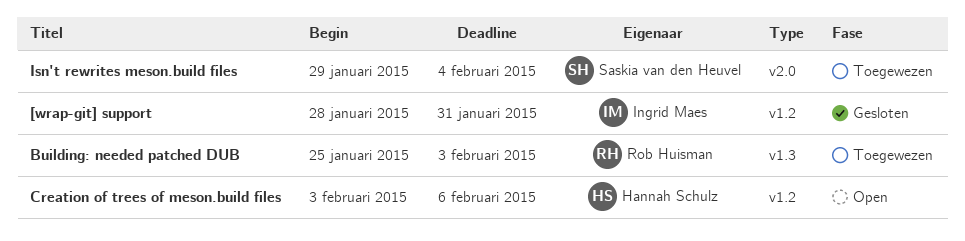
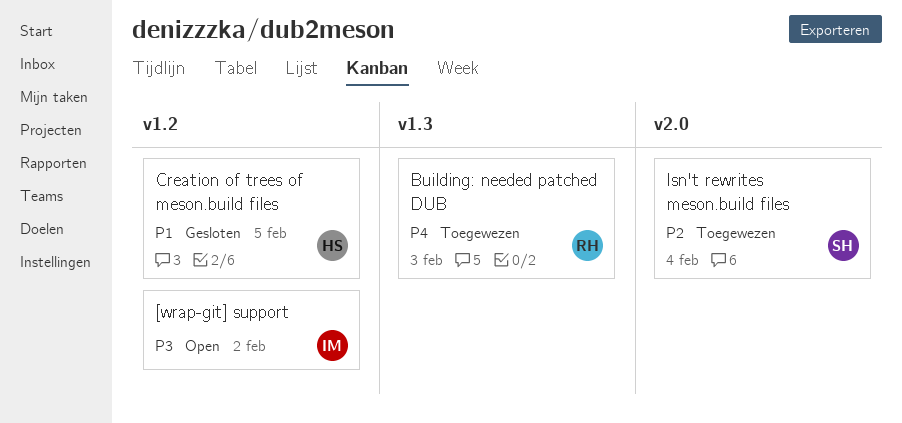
[wrap-git] support, status: Gesloten -> Open
[wrap-git] support, due: Jan 31 -> Feb 2
Creation of trees of meson.build files, status: Open -> Gesloten
Creation of trees of meson.build files, due: Feb 6 -> Feb 5

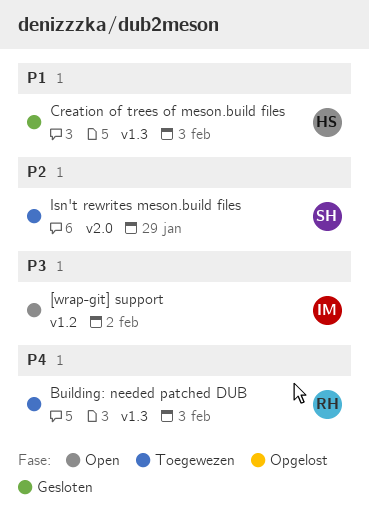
Creation of trees of meson.build files, label: v1.2 -> v1.3
Creation of trees of meson.build files, due: Feb 5 -> Feb 3
Isn't rewrites meson.build files, due: Feb 4 -> Jan 29

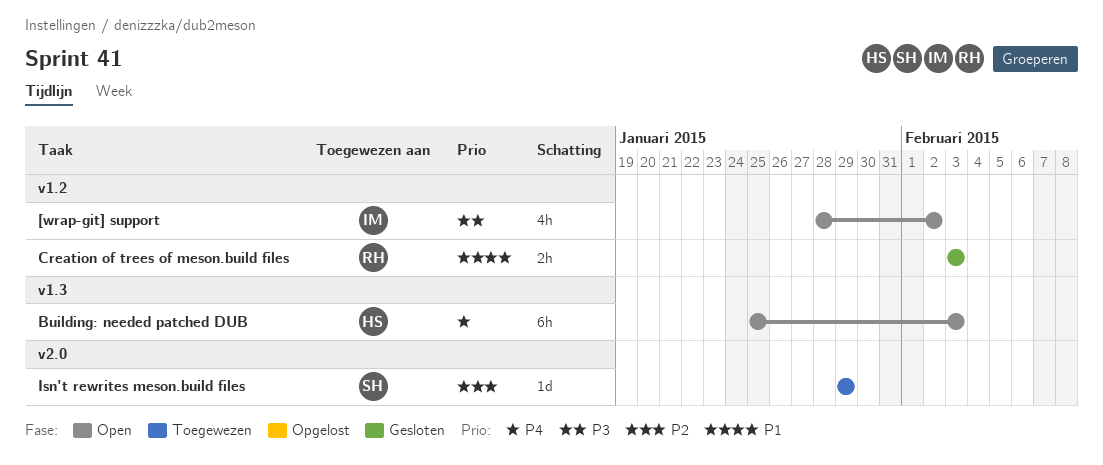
Building: needed patched DUB, status: Toegewezen -> Open
Building: needed patched DUB, owner: RH -> HS
Creation of trees of meson.build files, owner: HS -> RH
Creation of trees of meson.build files, label: v1.3 -> v1.2

